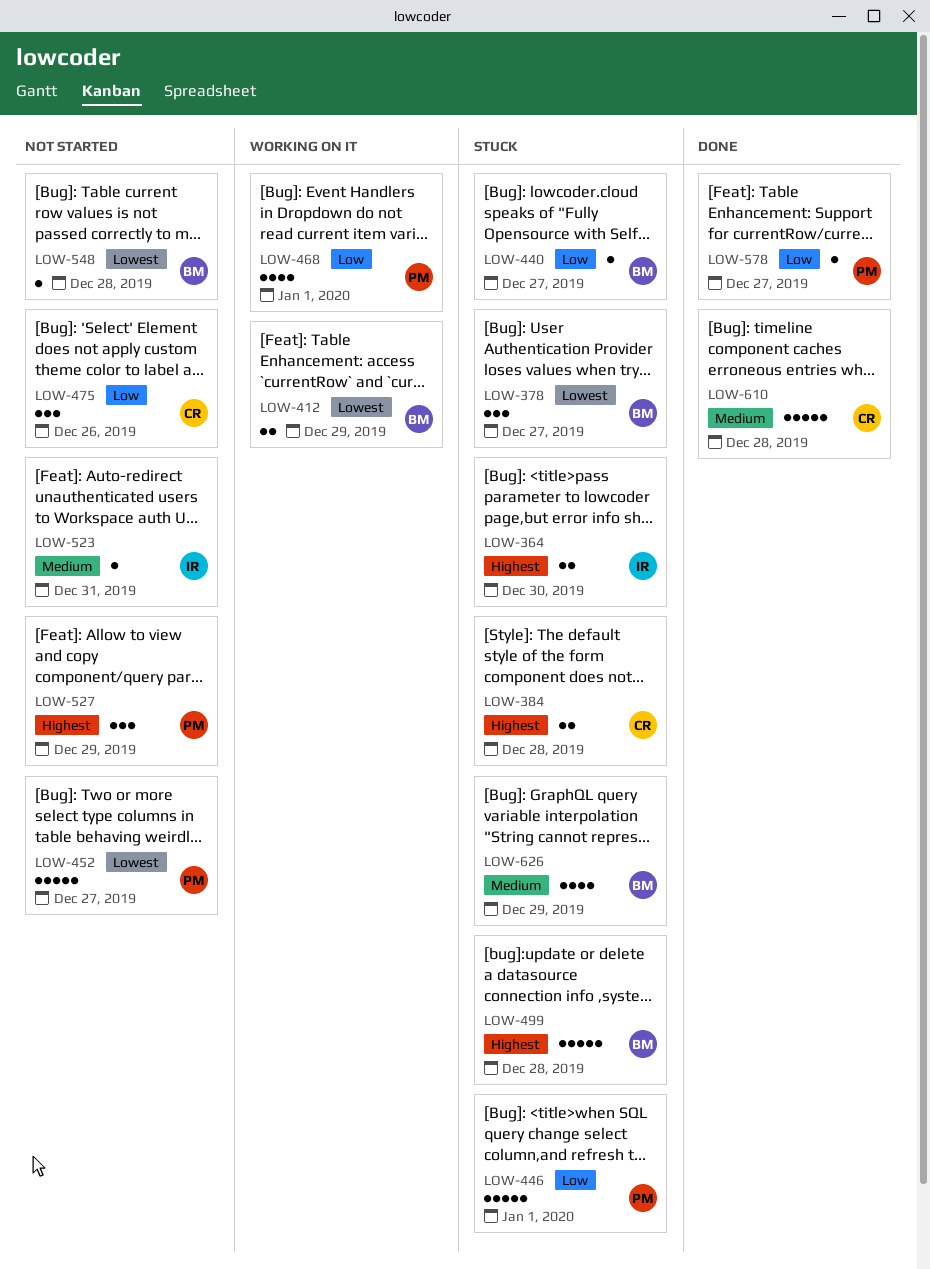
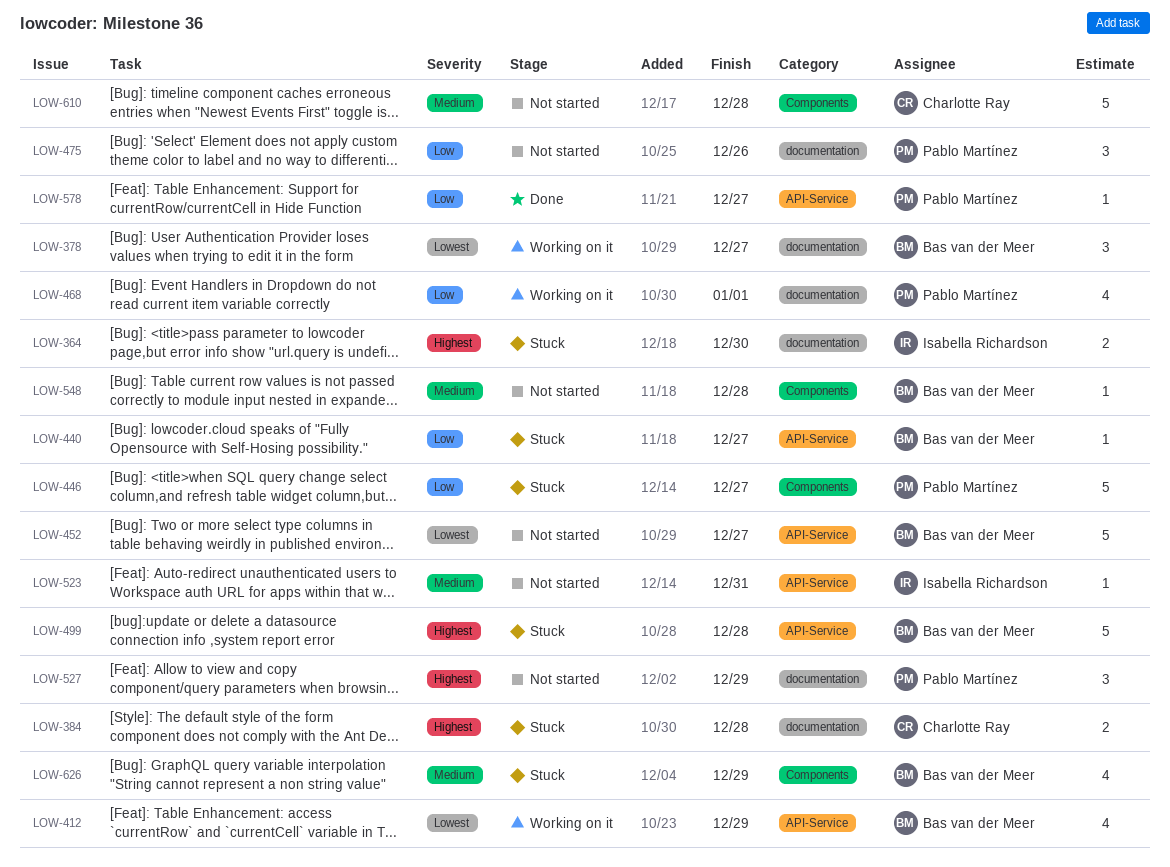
LOW-378, status: Stuck -> Working on it
LOW-412, estimate: 2 -> 4
LOW-446, due: Jan 1 -> Dec 27
LOW-452, owner: Pablo Martínez -> Bas van der Meer
LOW-475, owner: Charlotte Ray -> Pablo Martínez
LOW-548, priority: Lowest -> Medium
LOW-610, status: Done -> Not started

